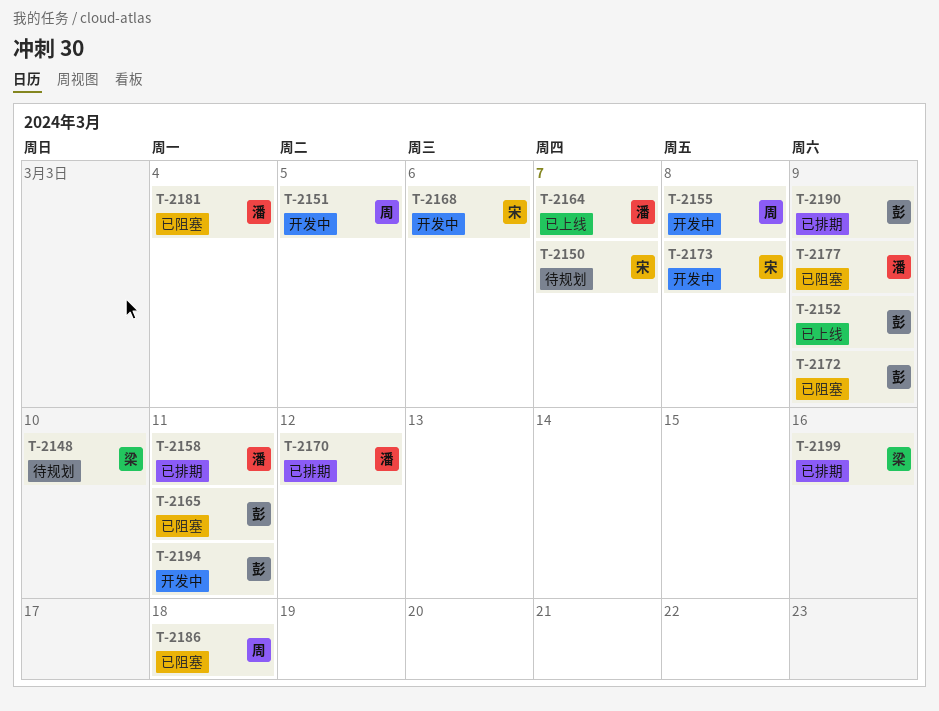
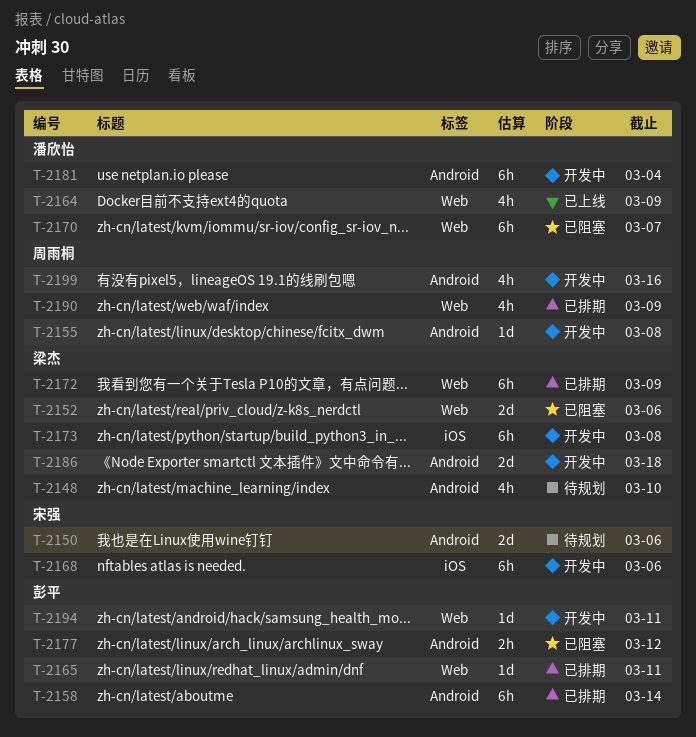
T-2150, due: Mar 7 -> Mar 6
T-2151: present -> none
T-2152, status: 已上线 -> 已阻塞
T-2152, owner: 彭平 -> 梁杰
T-2152, due: Mar 9 -> Mar 6
T-2158, owner: 潘欣怡 -> 彭平
T-2158, due: Mar 11 -> Mar 14
T-2164, due: Mar 7 -> Mar 9
T-2165, status: 已阻塞 -> 已排期
T-2170, status: 已排期 -> 已阻塞
T-2170, due: Mar 12 -> Mar 7
T-2172, status: 已阻塞 -> 已排期
T-2172, owner: 彭平 -> 梁杰
T-2173, owner: 宋强 -> 梁杰
T-2177, owner: 潘欣怡 -> 彭平
T-2177, due: Mar 9 -> Mar 12
T-2181, status: 已阻塞 -> 开发中
T-2186, status: 已阻塞 -> 开发中
T-2186, owner: 周雨桐 -> 梁杰
T-2190, owner: 彭平 -> 周雨桐
T-2199, status: 已排期 -> 开发中
T-2199, owner: 梁杰 -> 周雨桐

